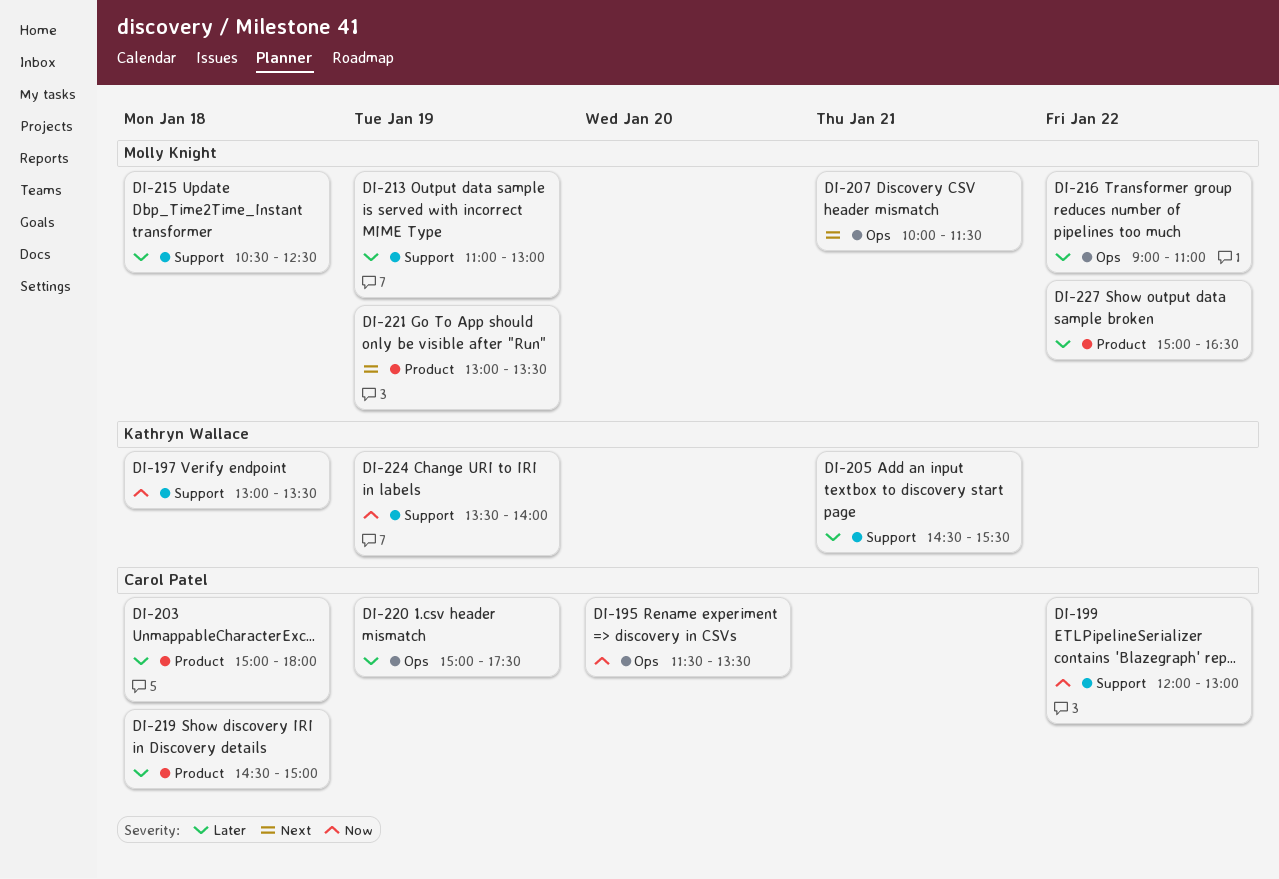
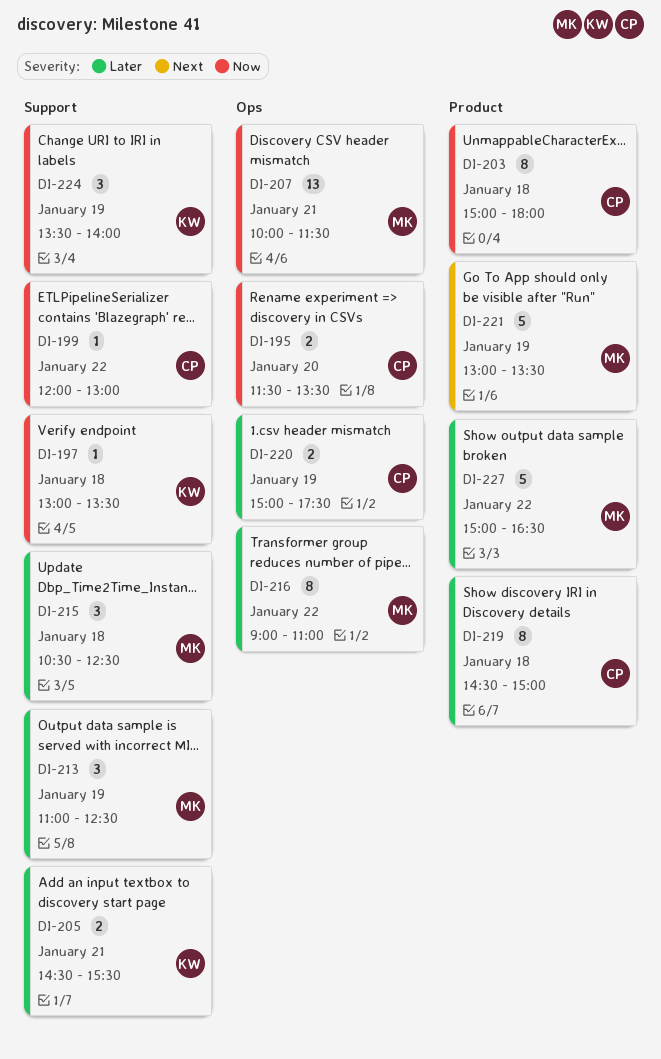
DI-203, priority: Later -> Now
DI-207, priority: Next -> Now
DI-213, ends: 13:00 -> 12:30

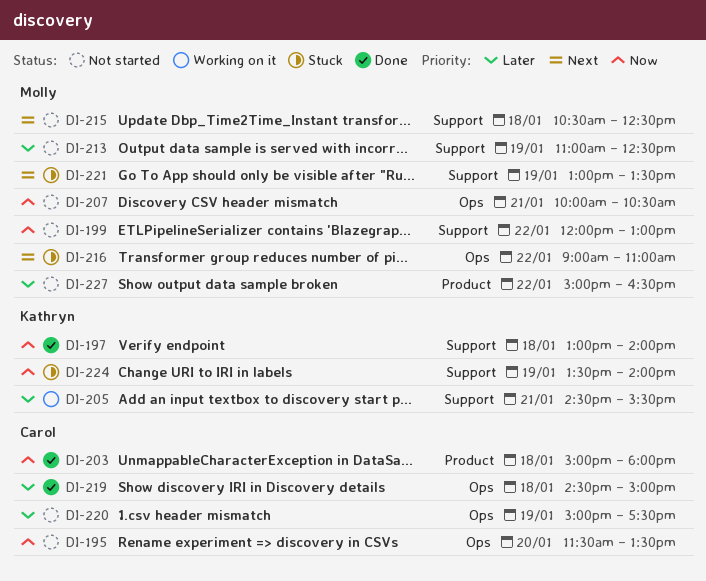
DI-197, ends: 13:30 -> 14:00
DI-199, owner: Carol -> Molly
DI-207, ends: 11:30 -> 10:30
DI-215, priority: Later -> Next
DI-216, priority: Later -> Next
DI-219, label: Product -> Ops
DI-221, label: Product -> Support

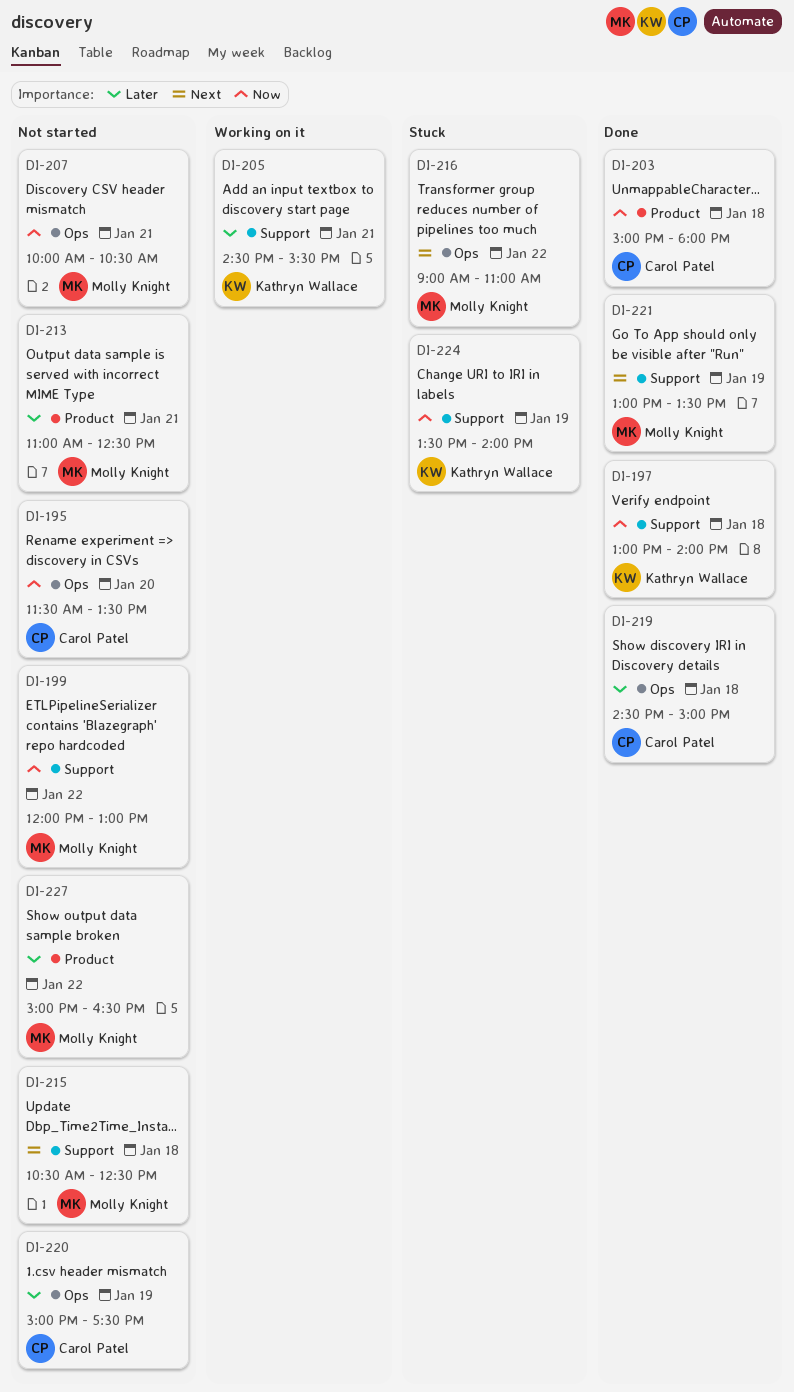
DI-213, label: Support -> Product
DI-213, day: Jan 19 -> Jan 21
DI-221, status: Stuck -> Done

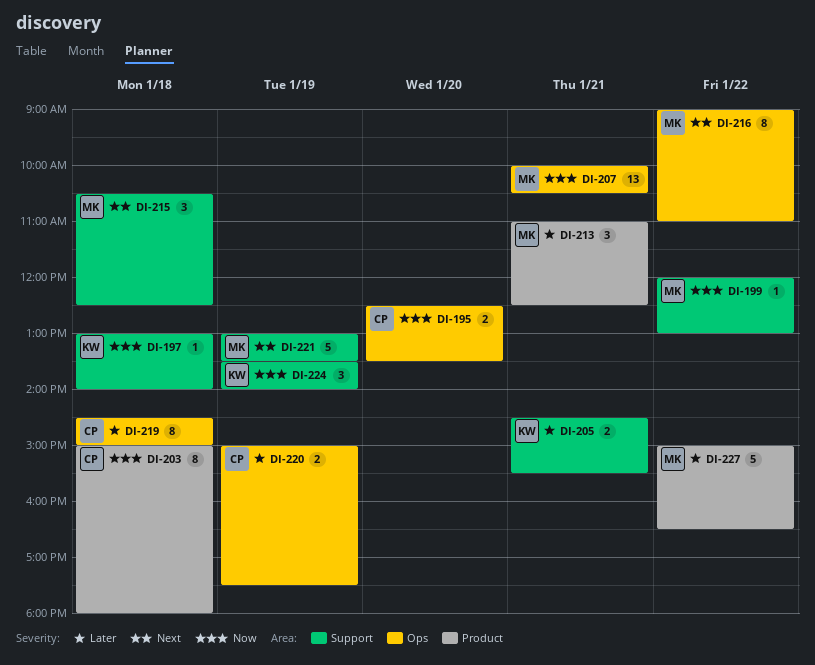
DI-195, begins: 11:30 -> 12:30

